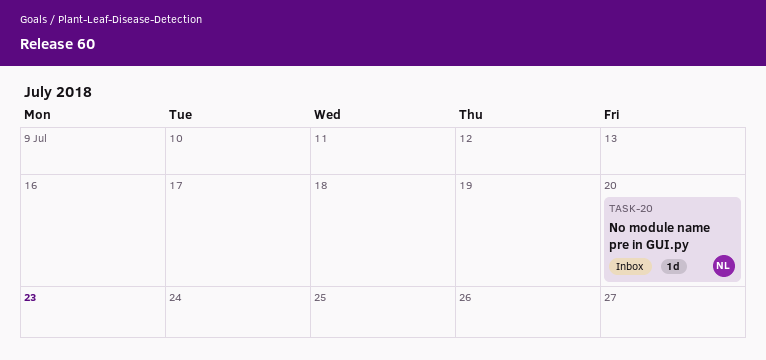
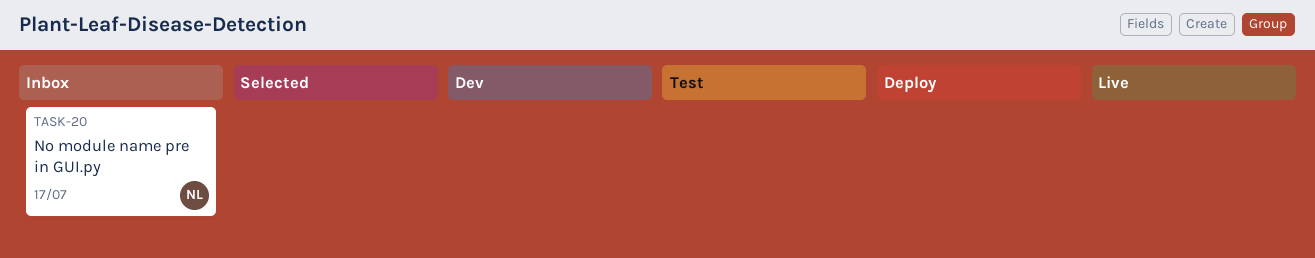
TASK-20, due: Jul 20 -> Jul 17

